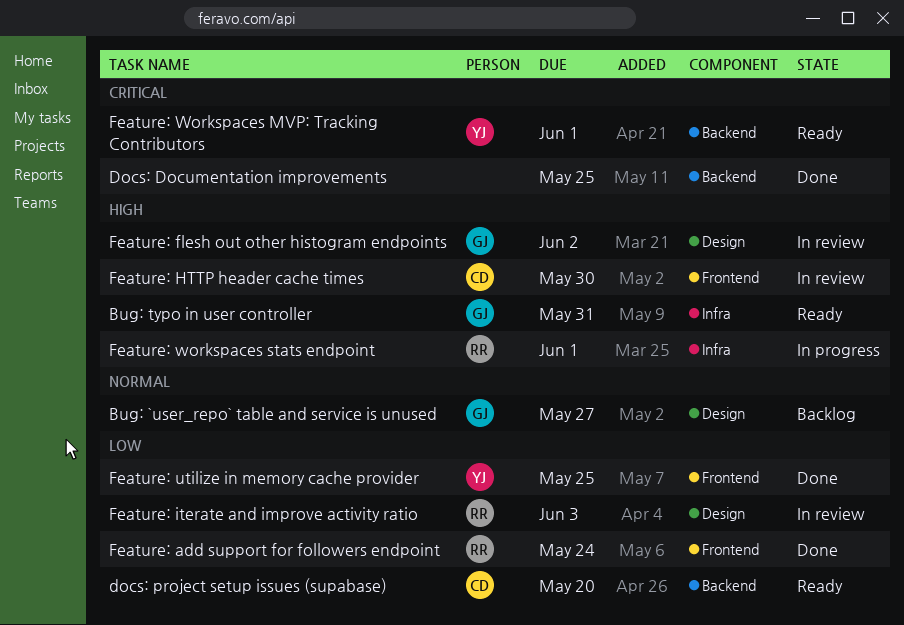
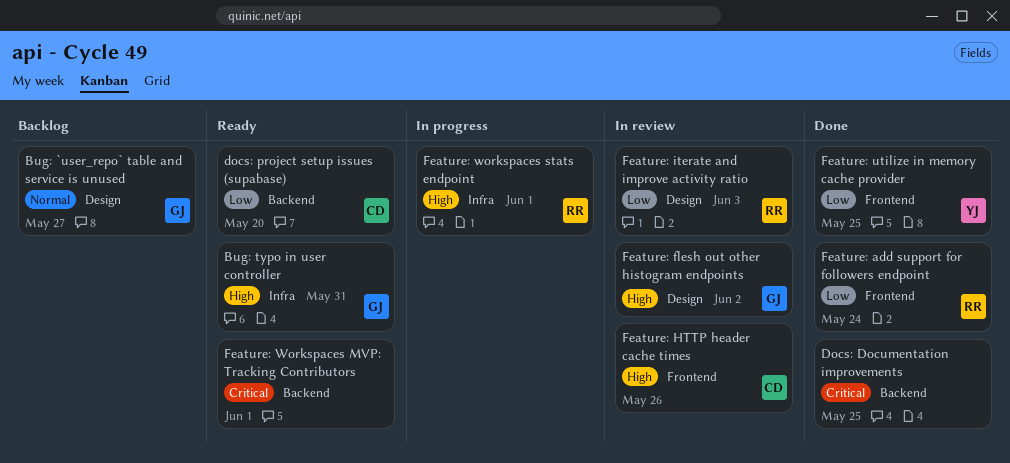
Feature: HTTP header cache times, due: May 30 -> May 26
Feature: Workspaces MVP: Tracking Contributors, owner: YJ -> none

